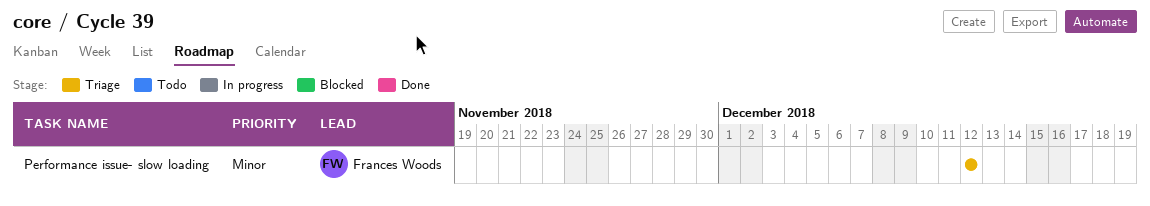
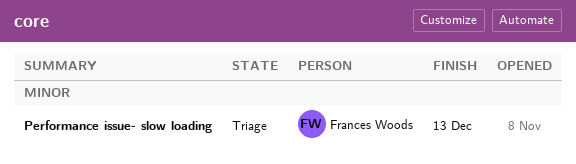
Performance issue- slow loading, due: Dec 12 -> Dec 13

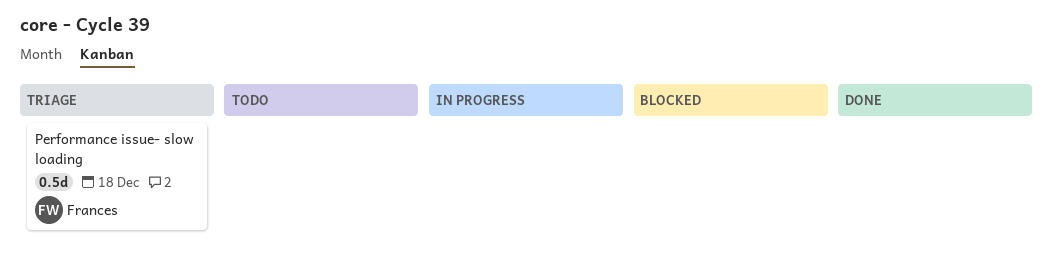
Performance issue- slow loading, due: Dec 13 -> Dec 18

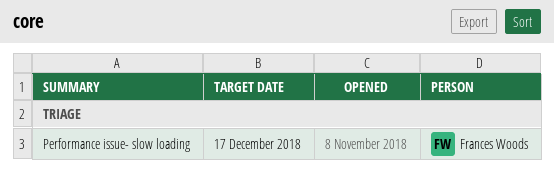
Performance issue- slow loading, due: Dec 18 -> Dec 17

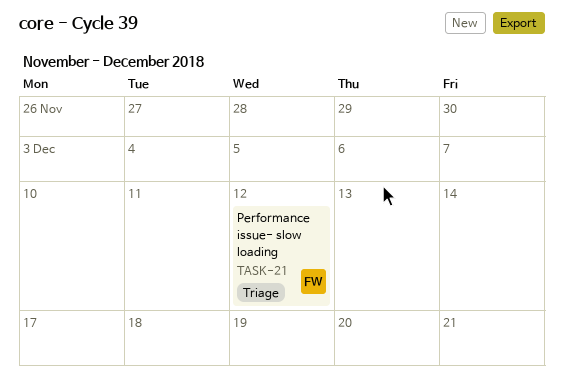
Performance issue- slow loading, due: Dec 17 -> Dec 12

